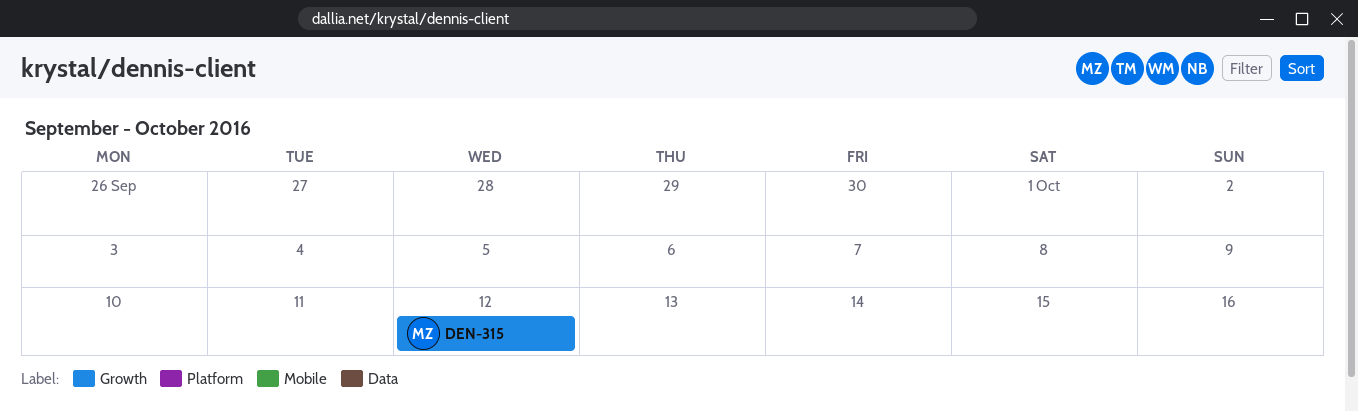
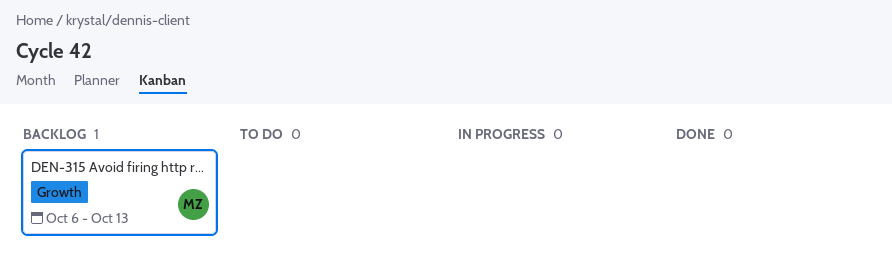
DEN-315, start: Oct 12 -> Oct 6
DEN-315, due: Oct 12 -> Oct 13

